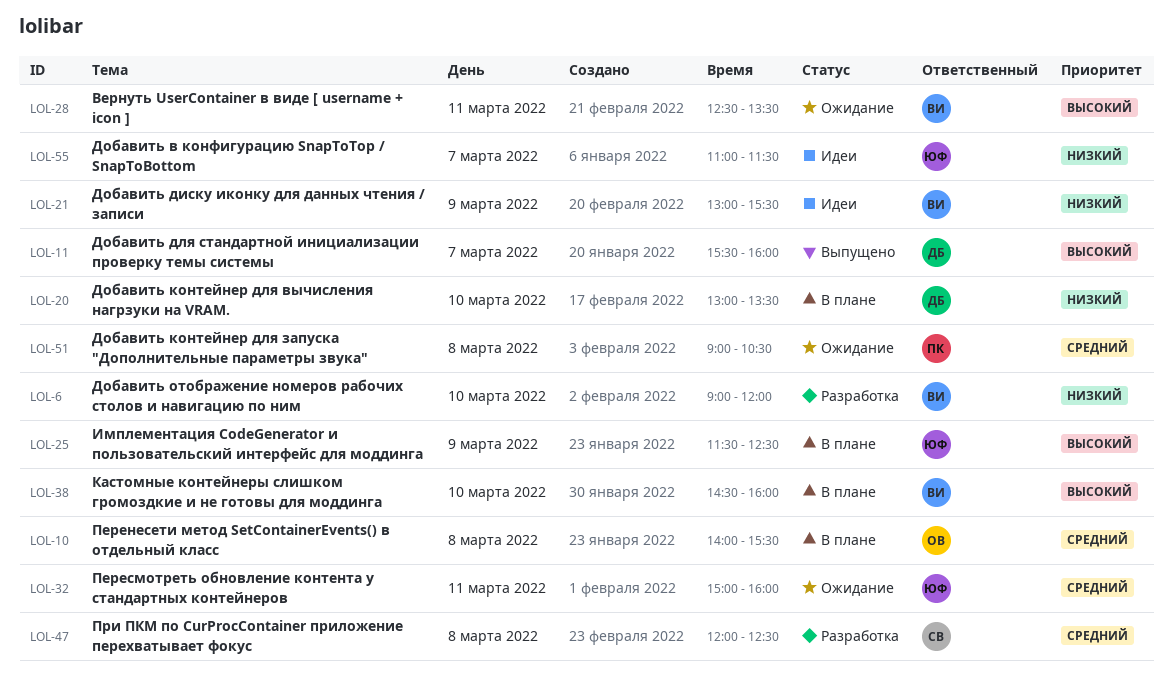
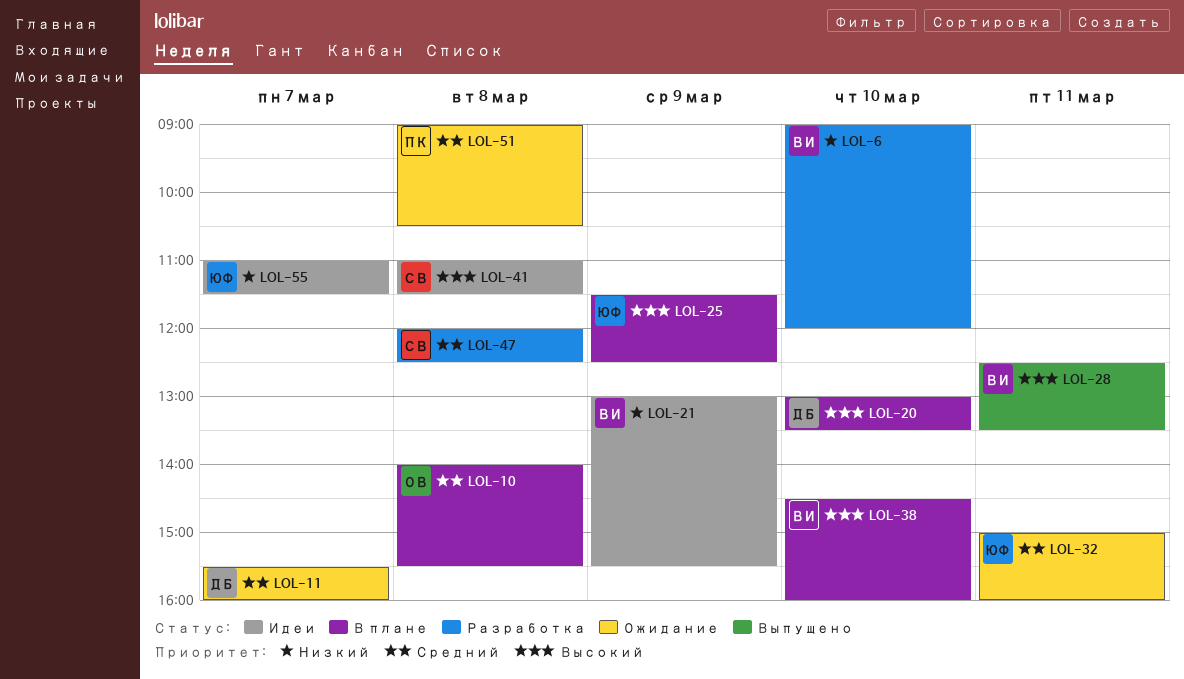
LOL-11, status: Выпущено -> Ожидание
LOL-11, priority: Высокий -> Средний
LOL-20, priority: Низкий -> Высокий
LOL-28, status: Ожидание -> Выпущено
LOL-41: none -> present

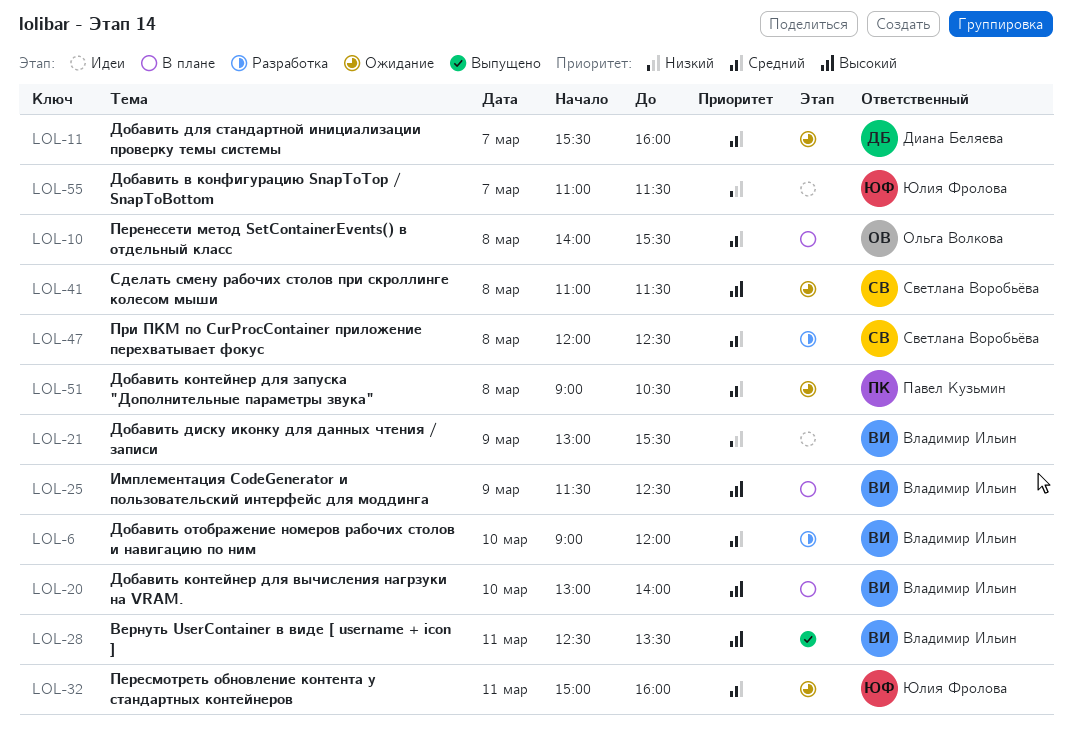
LOL-6, priority: Низкий -> Средний
LOL-20, owner: Диана Беляева -> Владимир Ильин
LOL-20, ends: 13:30 -> 14:00
LOL-25, owner: Юлия Фролова -> Владимир Ильин
LOL-38: present -> none
LOL-41, status: Идеи -> Ожидание

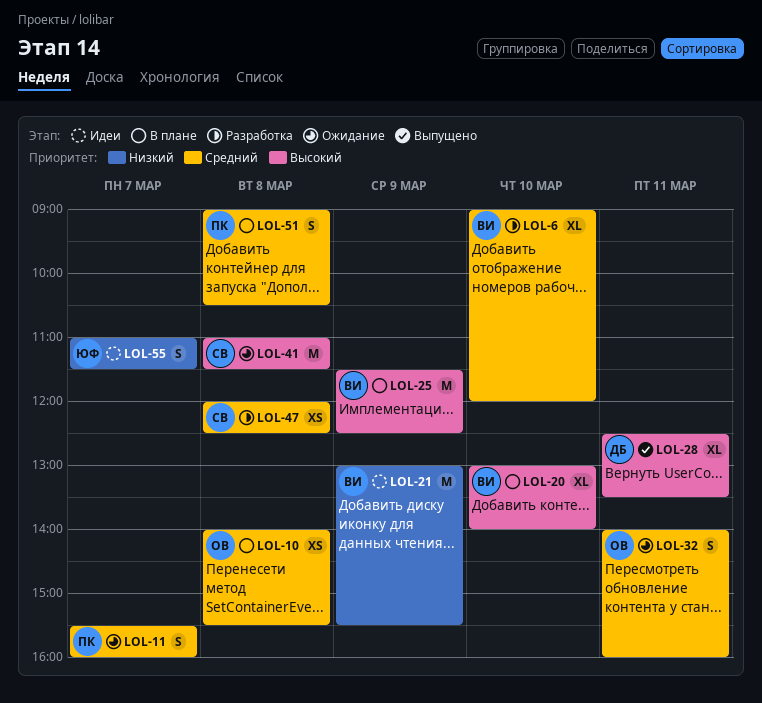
LOL-11, owner: Диана Беляева -> Павел Кузьмин
LOL-28, owner: Владимир Ильин -> Диана Беляева
LOL-32, owner: Юлия Фролова -> Ольга Волкова
LOL-32, begins: 15:00 -> 14:00
LOL-51, status: Ожидание -> В плане

